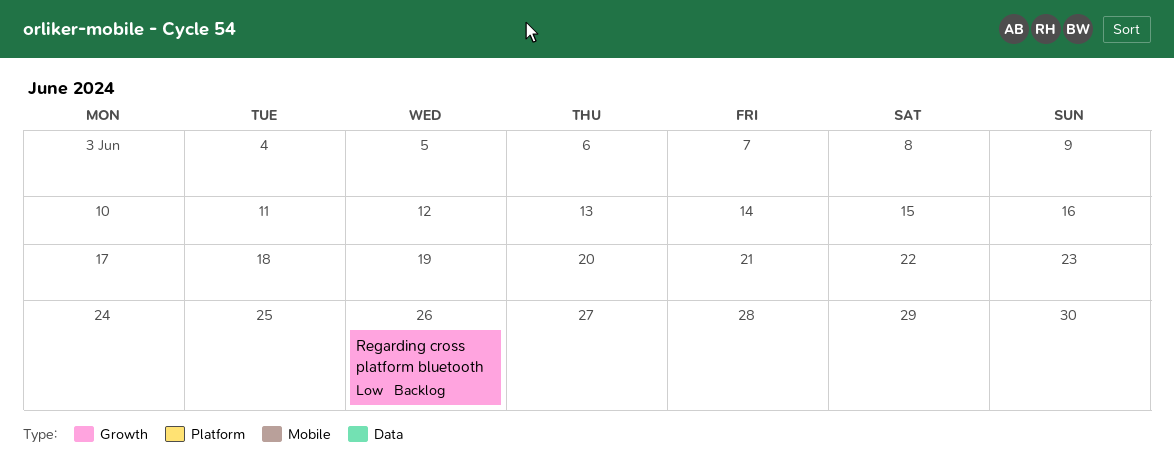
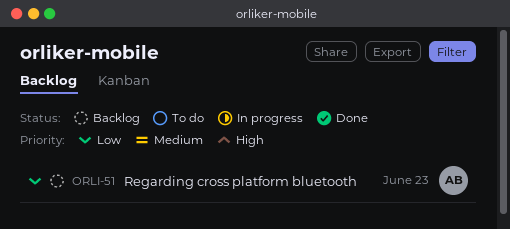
Regarding cross platform bluetooth, due: Jun 26 -> Jun 23

